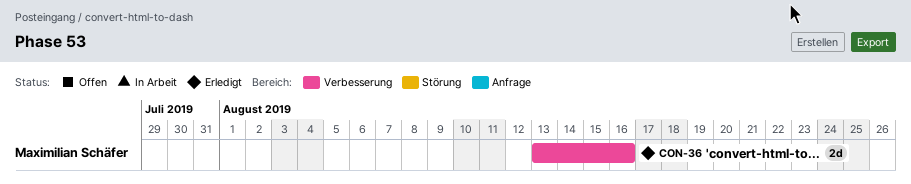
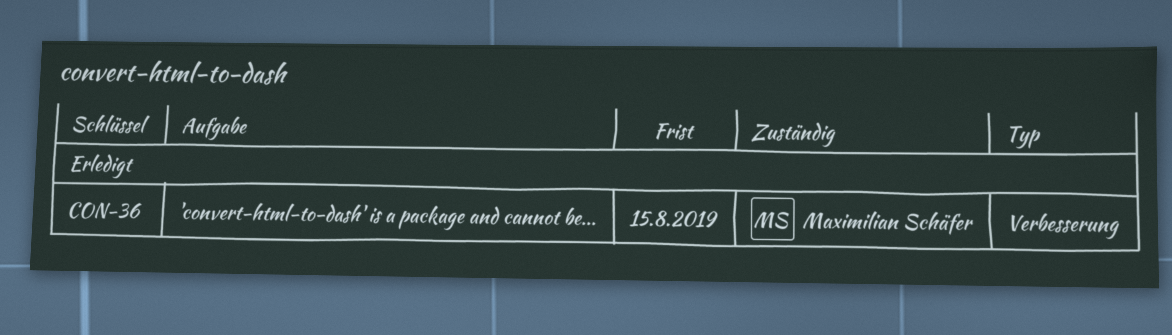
CON-36, due: Aug 16 -> Aug 15

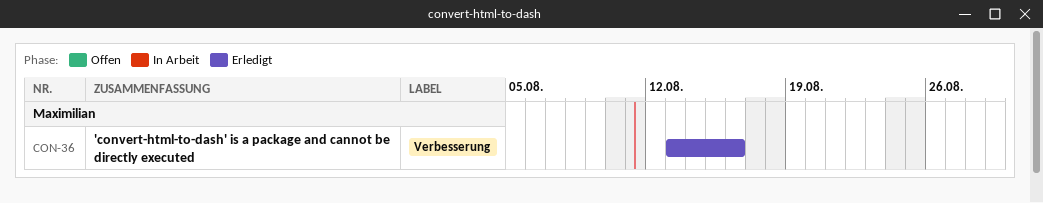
CON-36, due: Aug 15 -> Aug 16

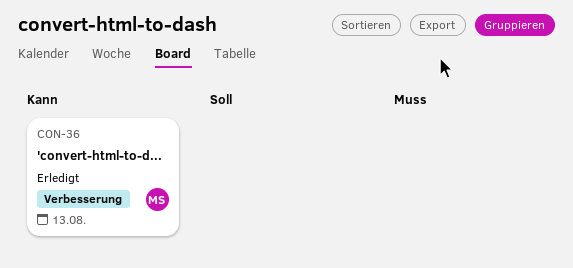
CON-36, due: Aug 16 -> Aug 13

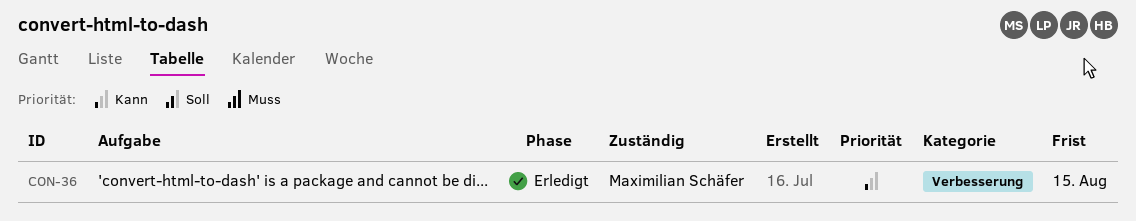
CON-36, due: Aug 13 -> Aug 15

